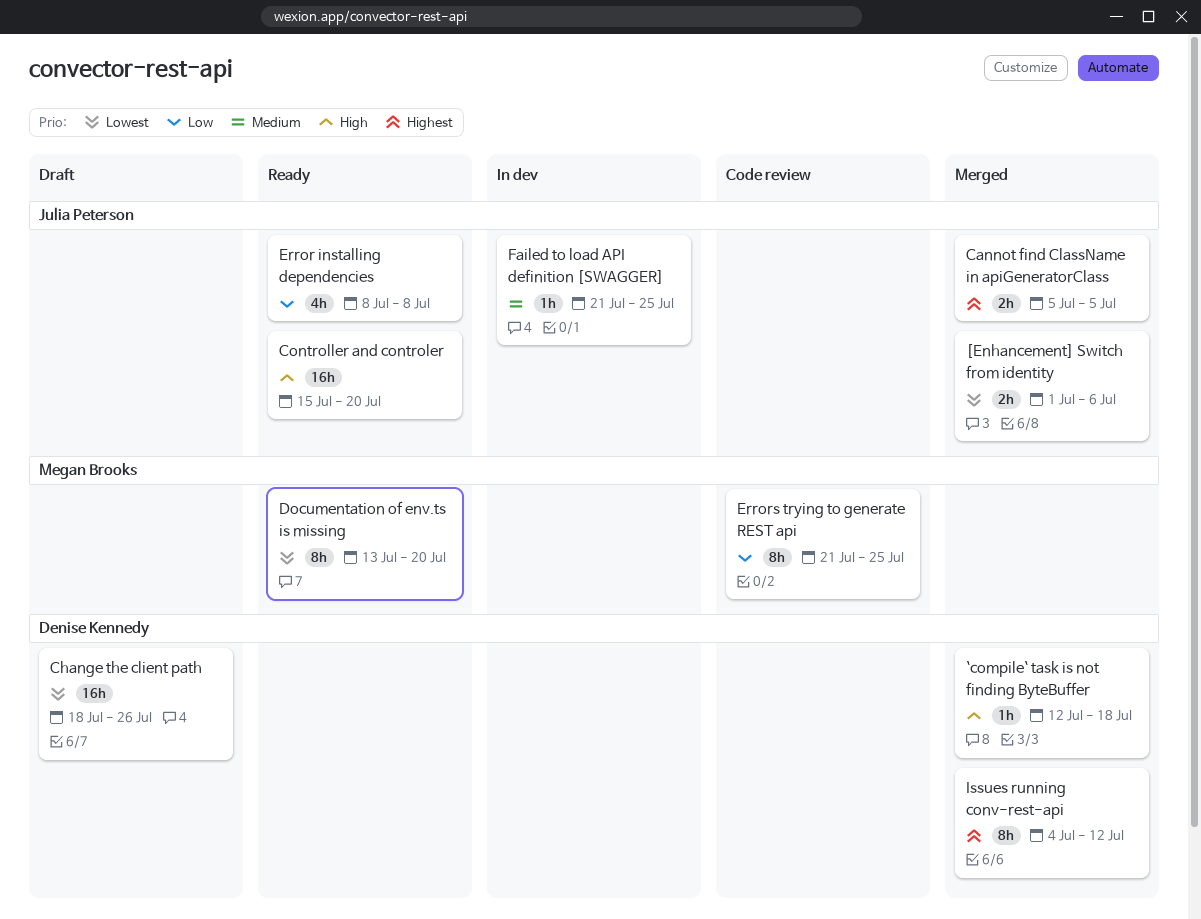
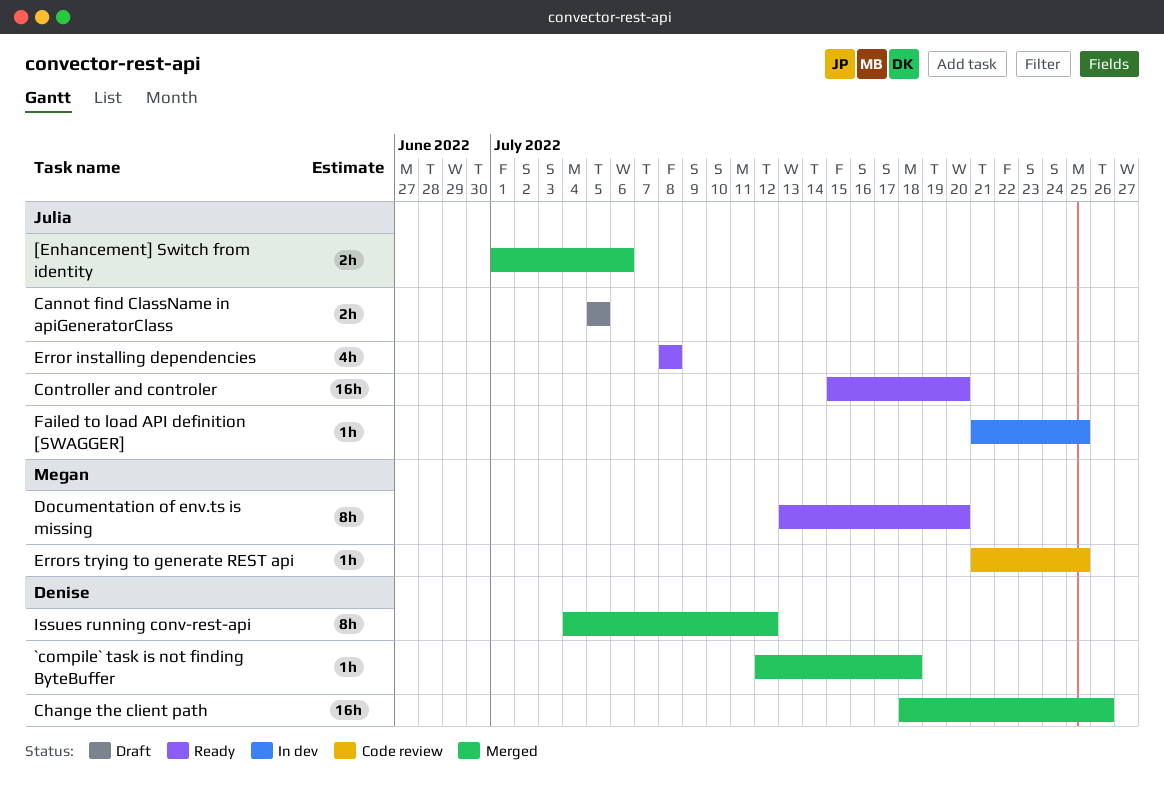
Cannot find ClassName in apiGeneratorClass, status: Merged -> Draft
Change the client path, status: Draft -> Merged
Errors trying to generate REST api, estimate: 8h -> 1h

